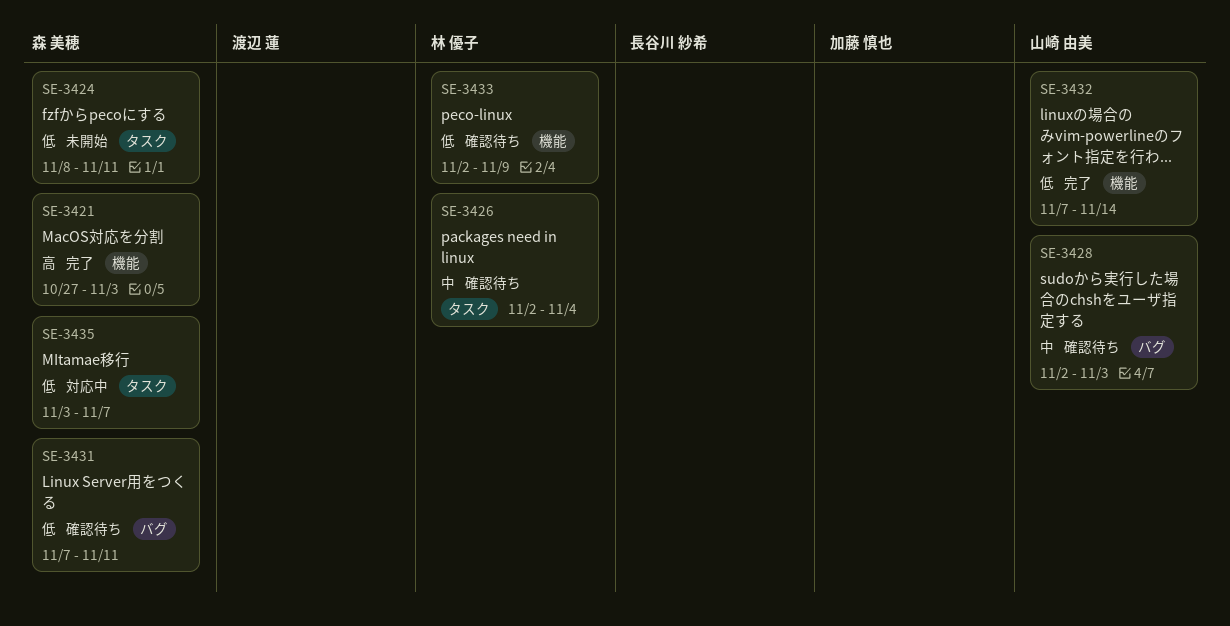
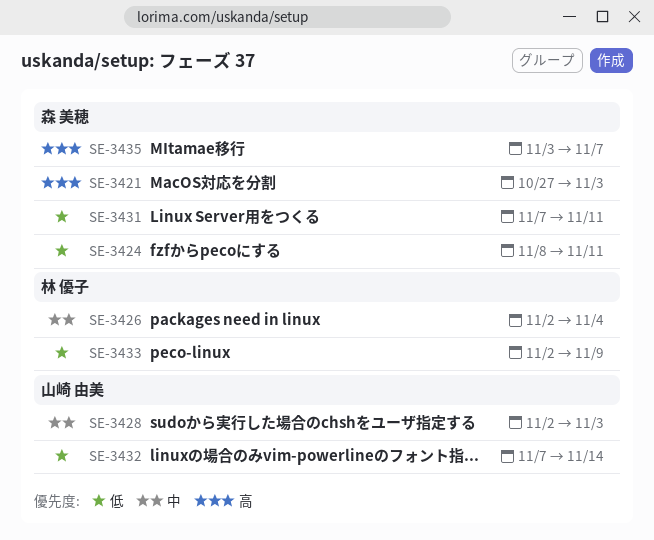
SE-3435, priority: 低 -> 高

